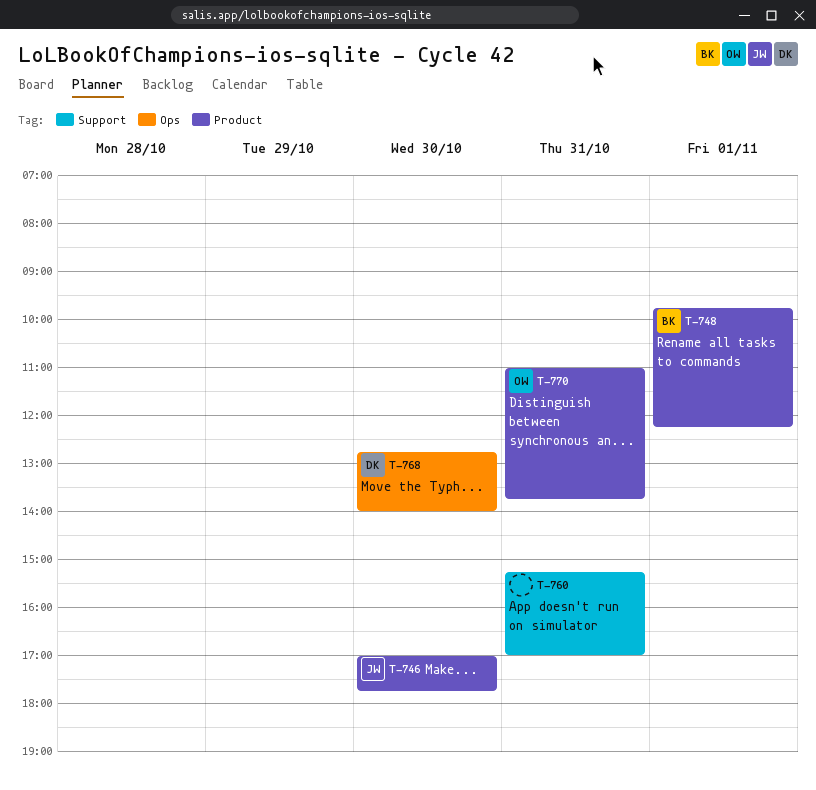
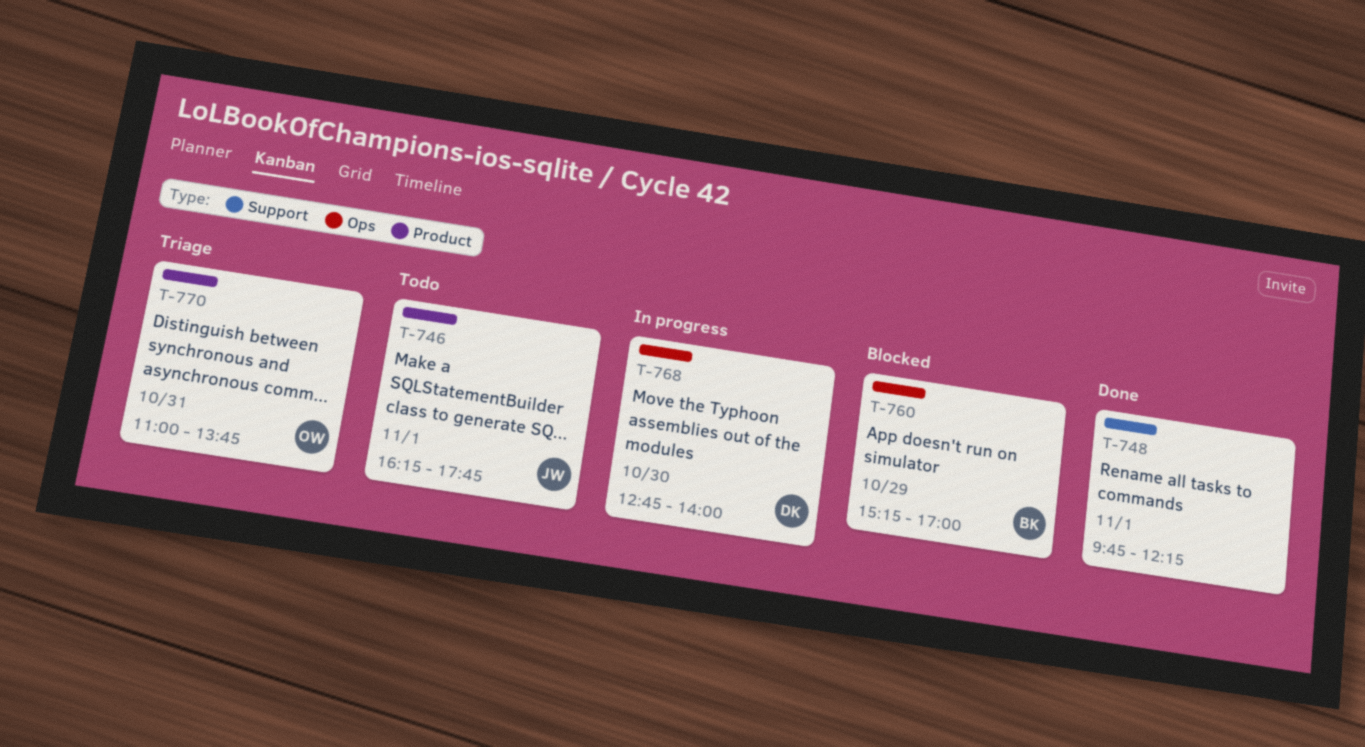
T-746, day: Oct 30 -> Nov 1
T-746, begins: 17:00 -> 16:15
T-748, owner: BK -> none
T-748, label: Product -> Support
T-760, owner: none -> BK
T-760, label: Support -> Ops
T-760, day: Oct 31 -> Oct 29

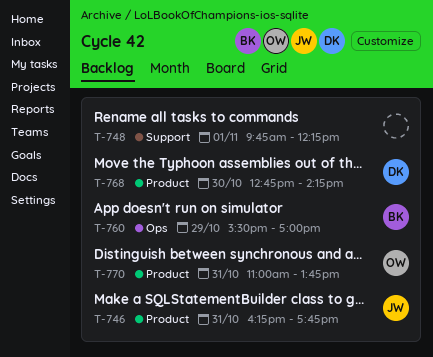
T-746, day: Nov 1 -> Oct 31
T-760, begins: 15:15 -> 15:30
T-768, label: Ops -> Product
T-768, ends: 14:00 -> 14:15

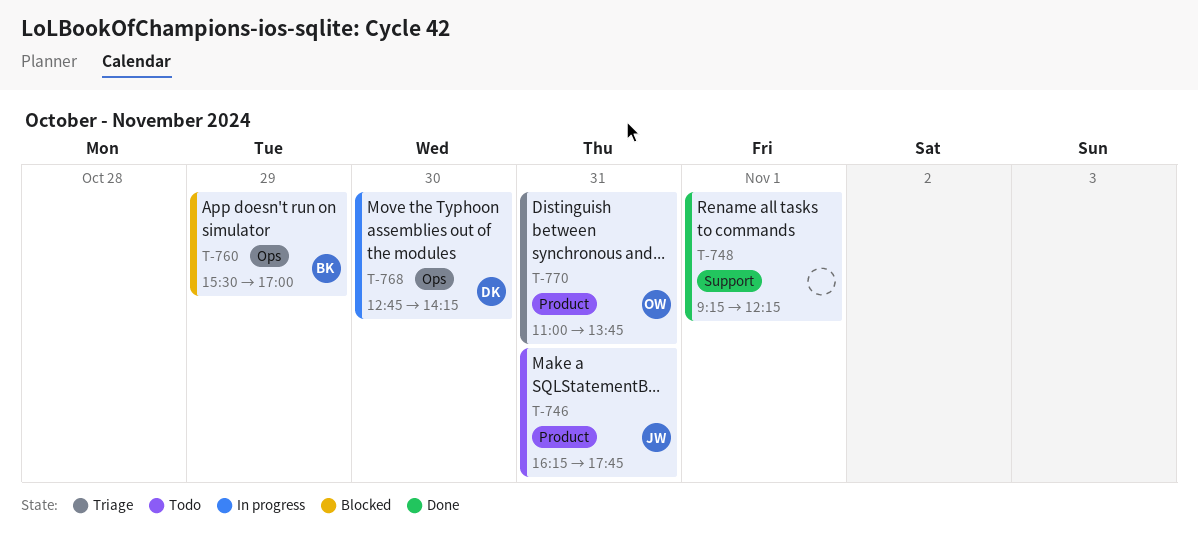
T-748, begins: 09:45 -> 09:15
T-768, label: Product -> Ops

